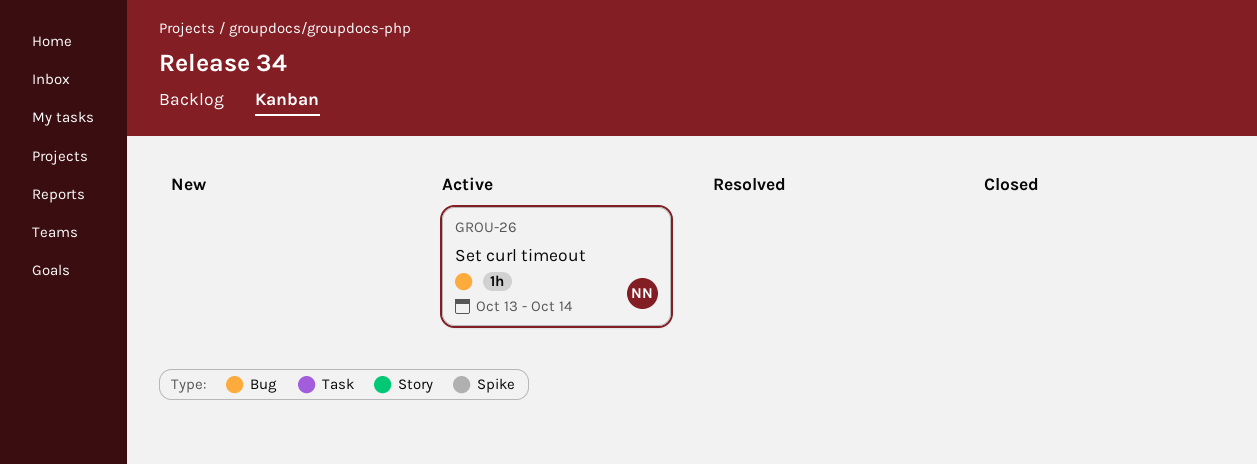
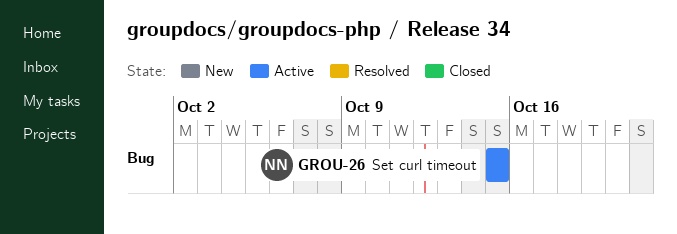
GROU-26, start: Oct 13 -> Oct 15
GROU-26, due: Oct 14 -> Oct 15

